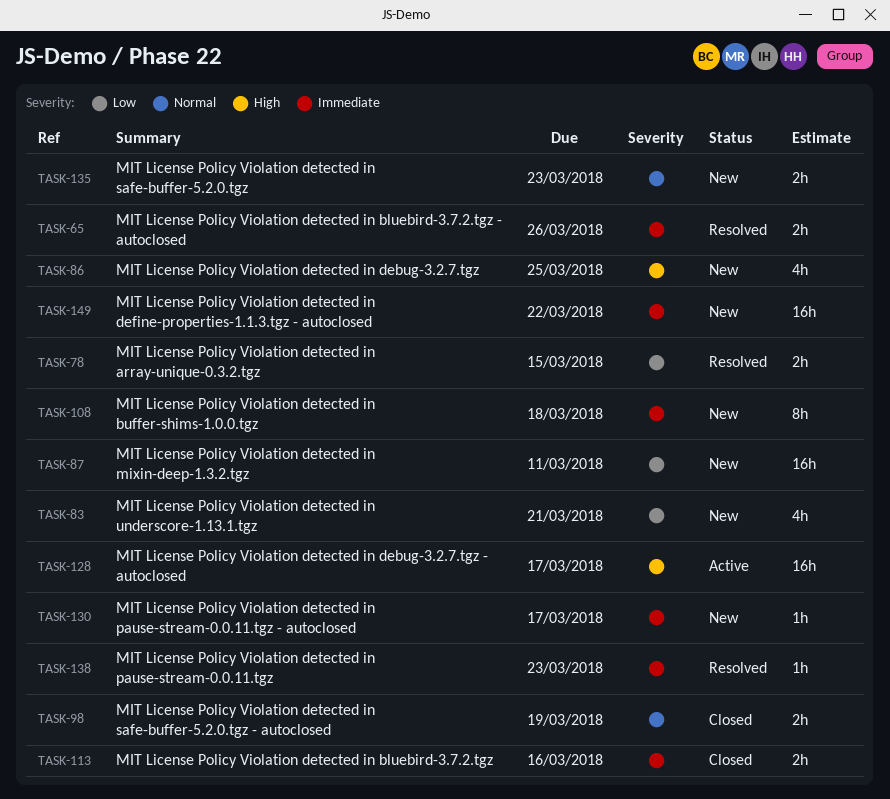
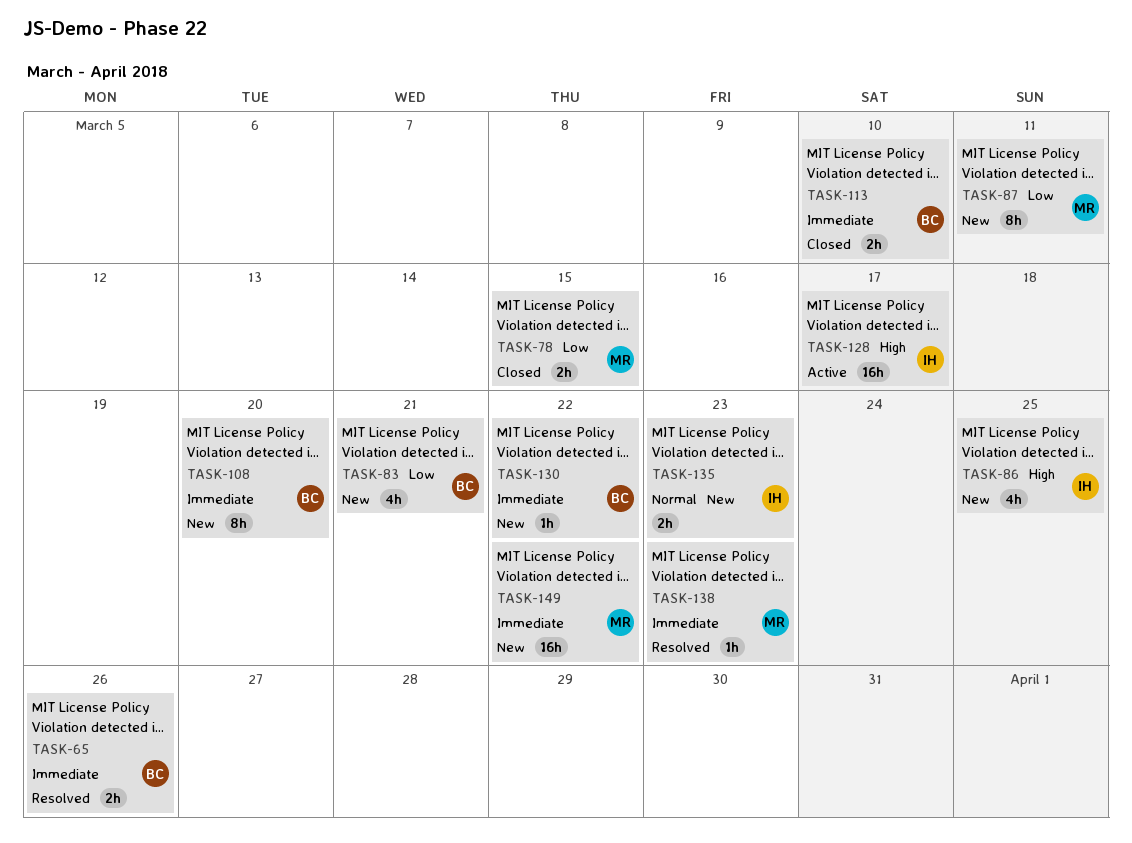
TASK-78, status: Resolved -> Closed
TASK-87, estimate: 16h -> 8h
TASK-98: present -> none
TASK-108, due: Mar 18 -> Mar 20
TASK-113, due: Mar 16 -> Mar 10
TASK-130, due: Mar 17 -> Mar 22

